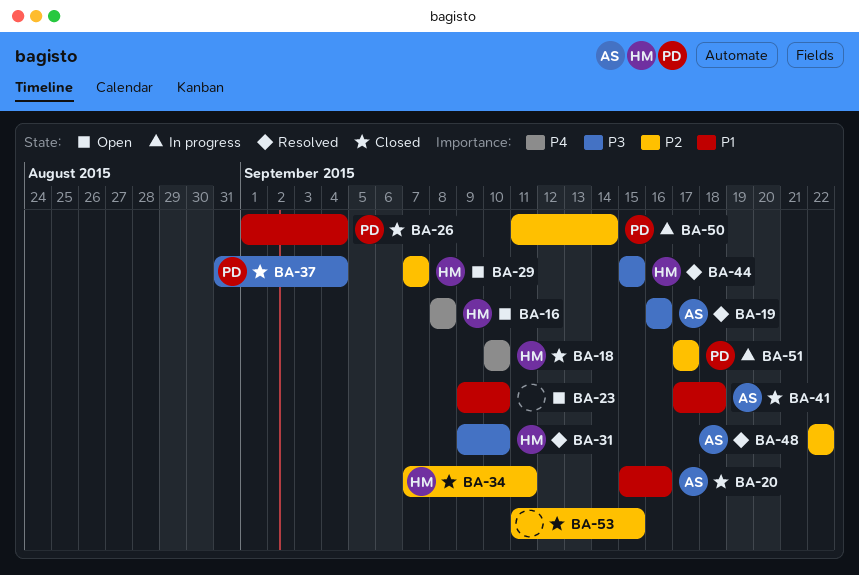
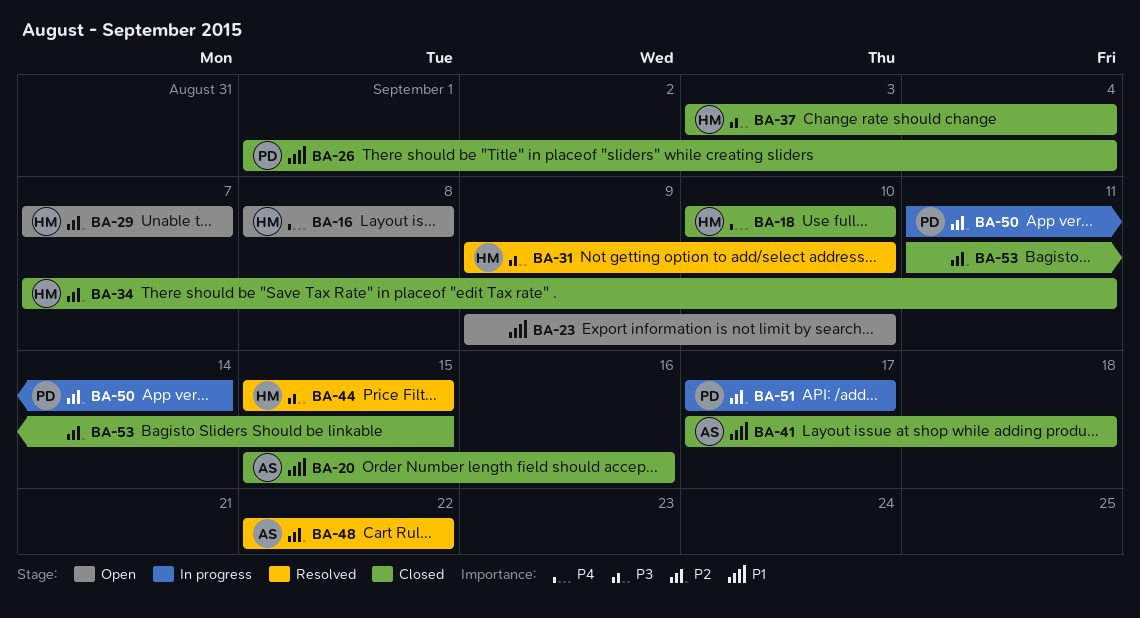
BA-19: present -> none
BA-37, owner: PD -> HM
BA-37, start: Aug 31 -> Sep 3

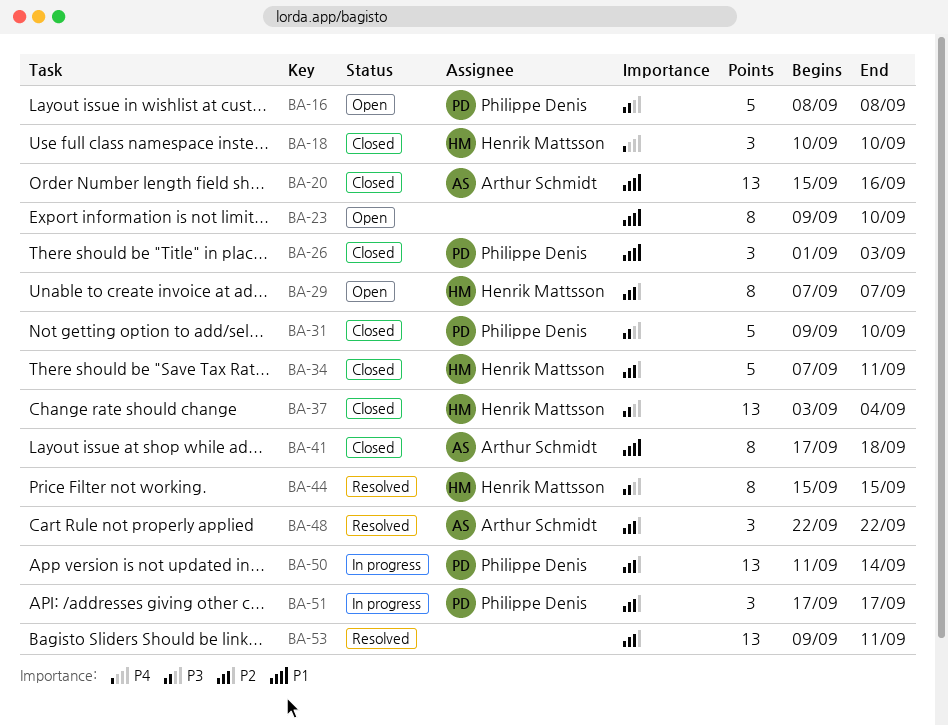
BA-16, owner: Henrik Mattsson -> Philippe Denis
BA-16, priority: P4 -> P3
BA-26, due: Sep 4 -> Sep 3
BA-31, status: Resolved -> Closed
BA-31, owner: Henrik Mattsson -> Philippe Denis
BA-53, status: Closed -> Resolved
BA-53, start: Sep 11 -> Sep 9
BA-53, due: Sep 15 -> Sep 11

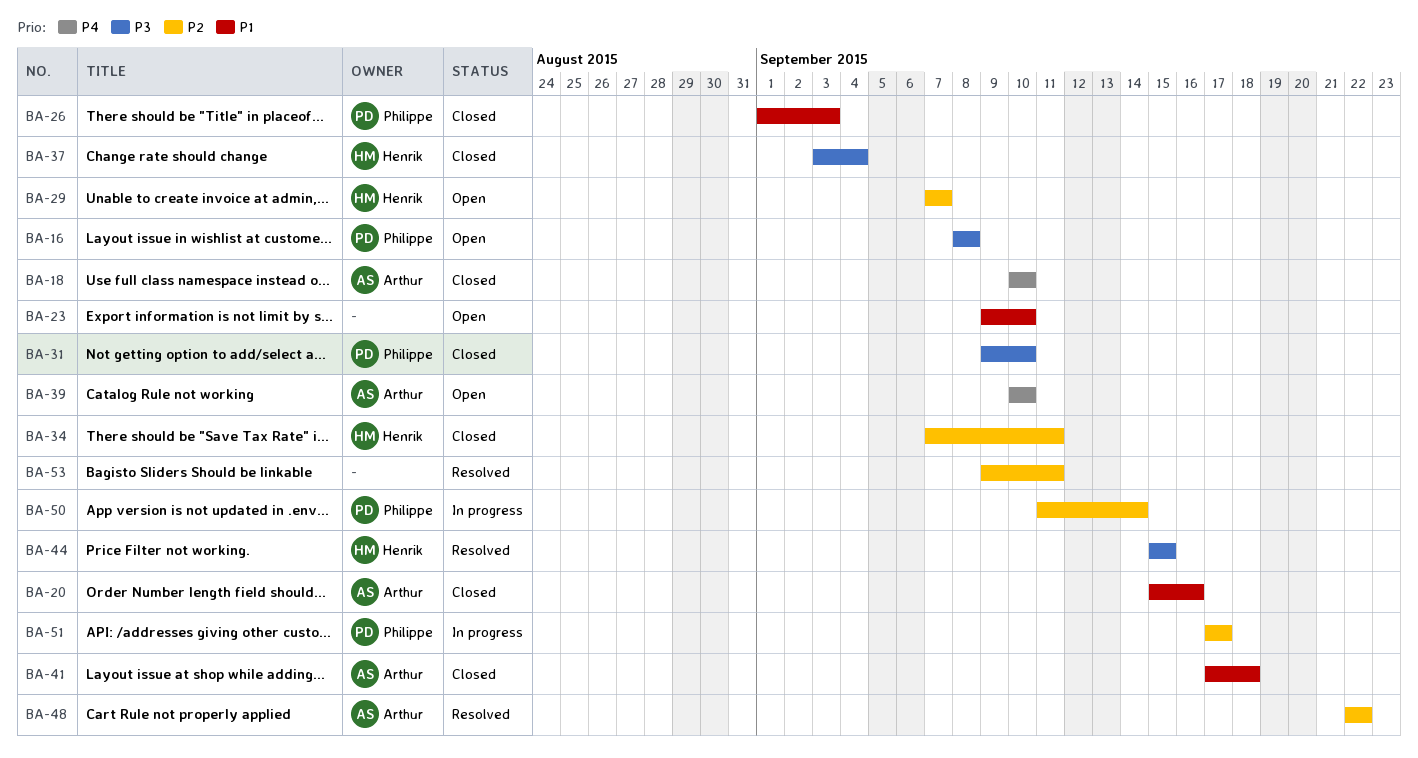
BA-18, owner: Henrik Mattsson -> Arthur Schmidt
BA-39: none -> present

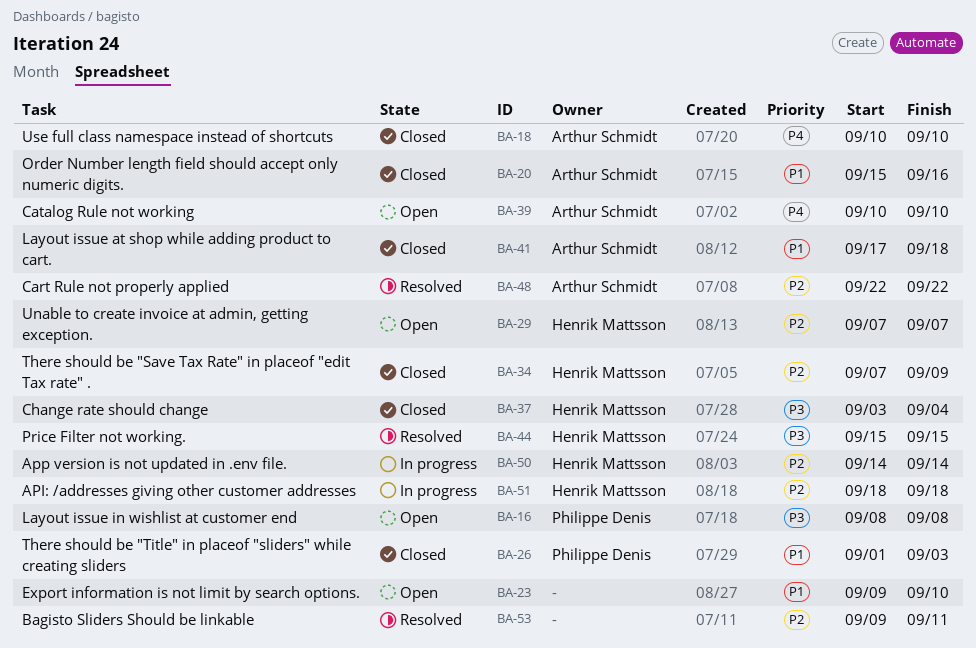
BA-31: present -> none
BA-34, due: Sep 11 -> Sep 9
BA-50, owner: Philippe Denis -> Henrik Mattsson
BA-50, start: Sep 11 -> Sep 14
BA-51, owner: Philippe Denis -> Henrik Mattsson
BA-51, start: Sep 17 -> Sep 18
BA-51, due: Sep 17 -> Sep 18

